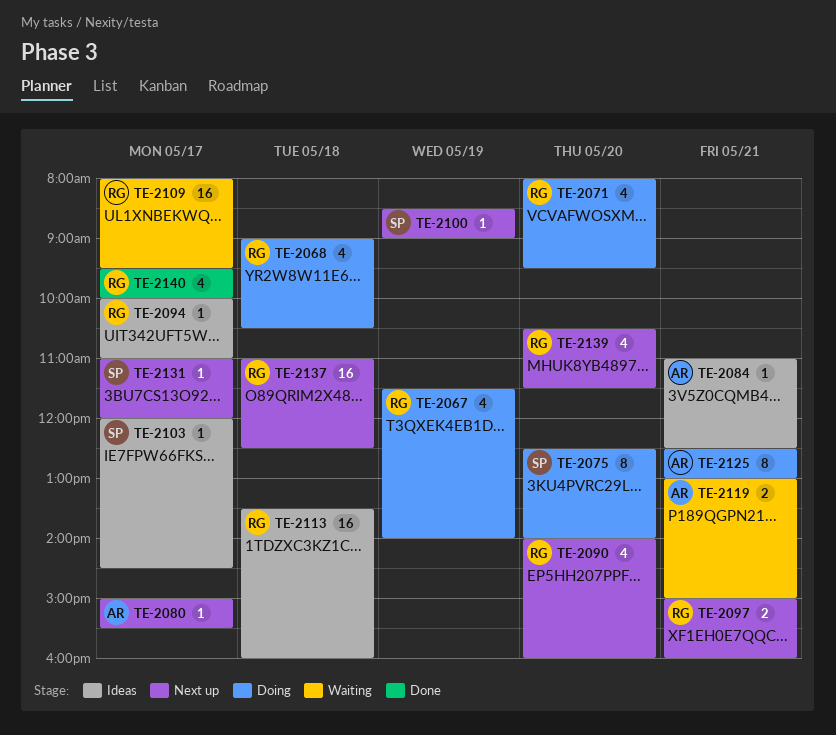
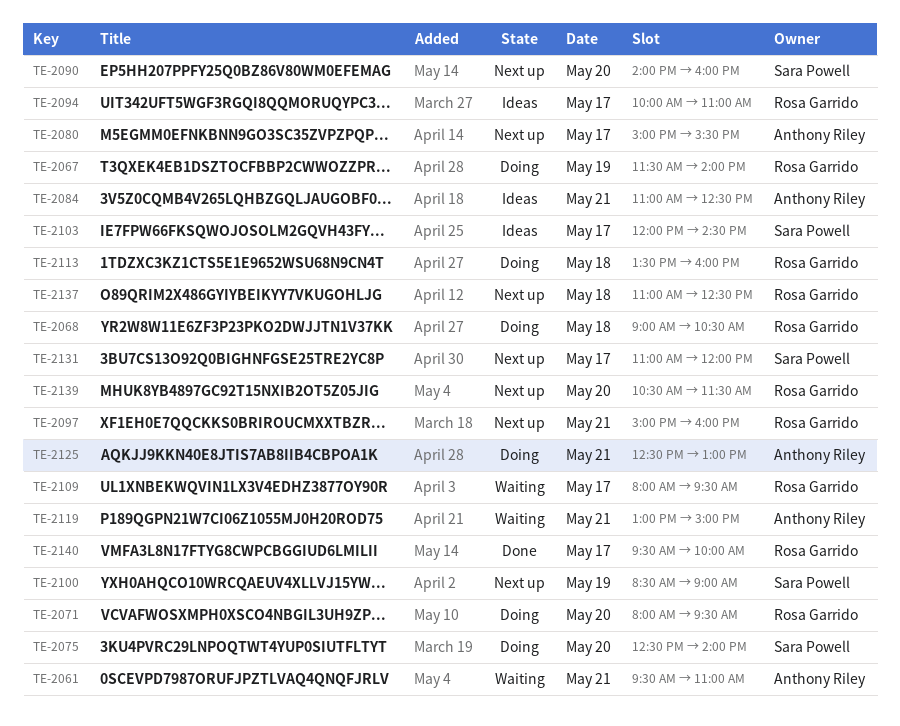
TE-2061: none -> present
TE-2090, owner: Rosa Garrido -> Sara Powell
TE-2113, status: Ideas -> Doing

